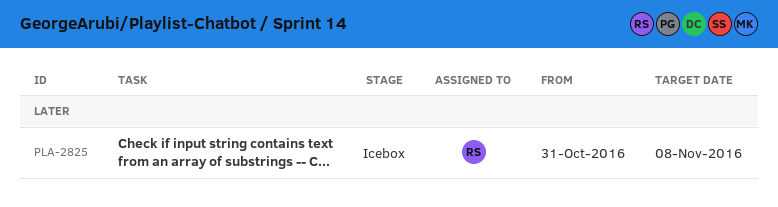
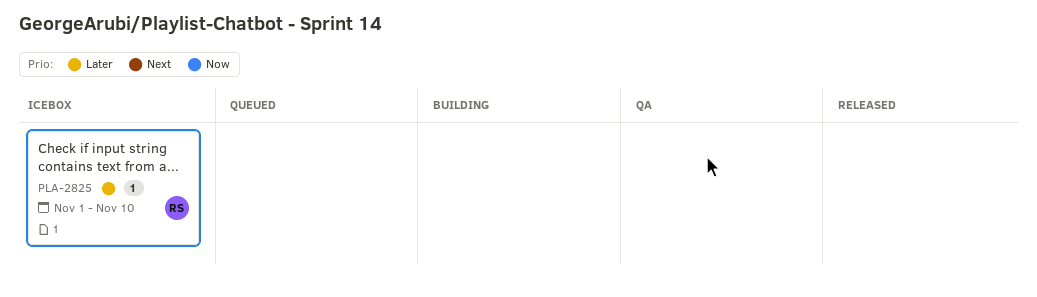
PLA-2825, start: Oct 31 -> Nov 1
PLA-2825, due: Nov 8 -> Nov 10

